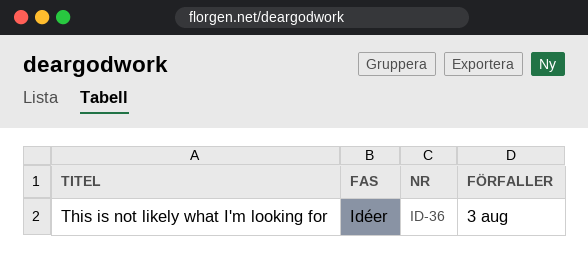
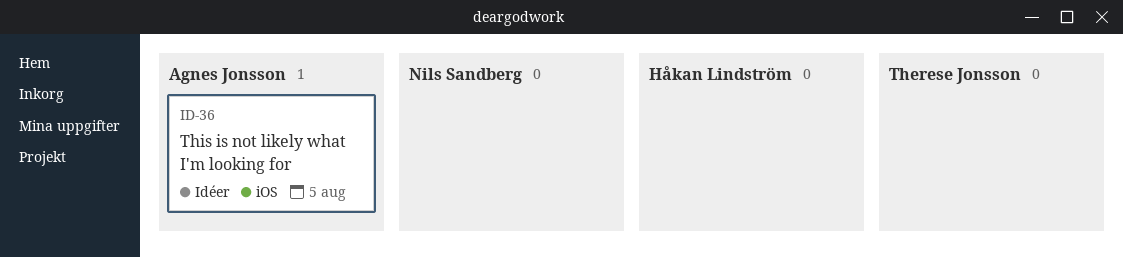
ID-36, due: Aug 3 -> Aug 5

